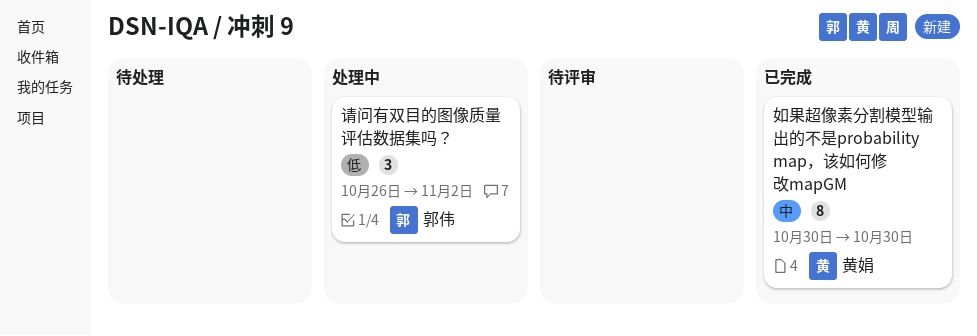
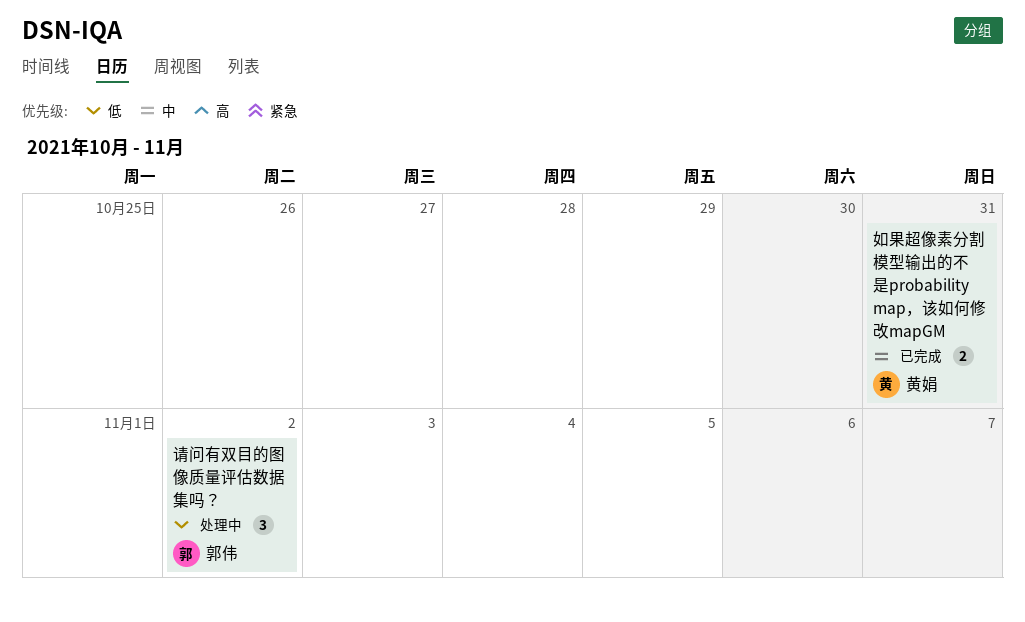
如果超像素分割模型输出的不是probability map，该如何修改mapGM, estimate: 8 -> 2
如果超像素分割模型输出的不是probability map，该如何修改mapGM, due: Oct 30 -> Oct 31

